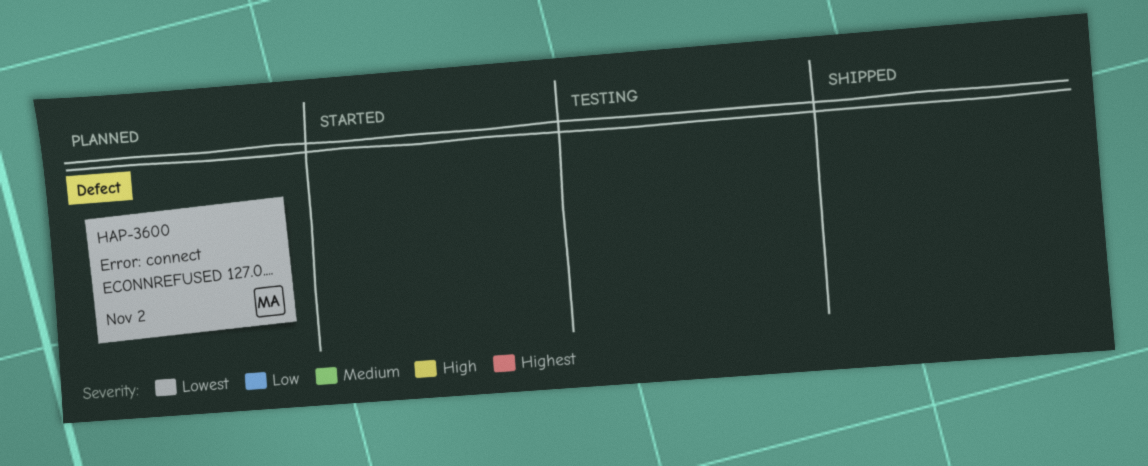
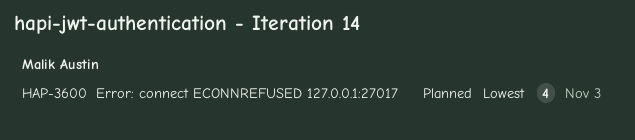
HAP-3600, due: Nov 2 -> Nov 3

